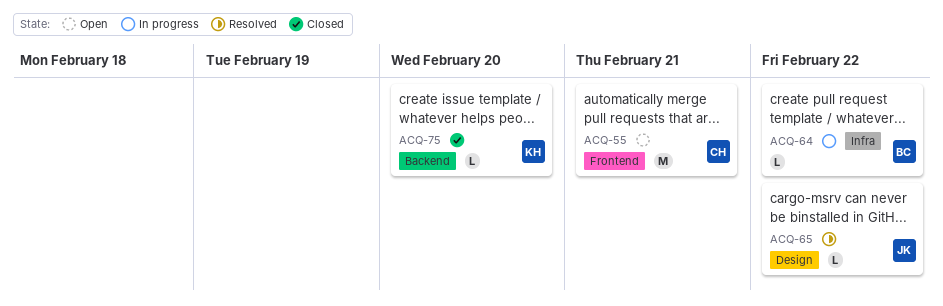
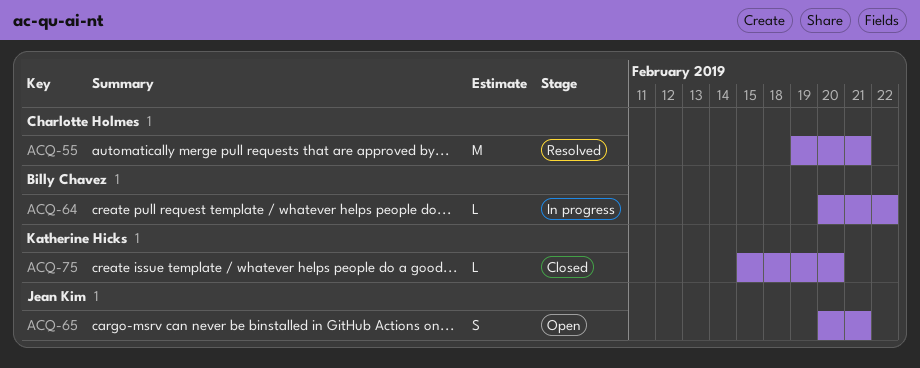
ACQ-55, status: Open -> Resolved
ACQ-65, status: Resolved -> Open
ACQ-65, estimate: L -> S
ACQ-65, due: Feb 22 -> Feb 21

